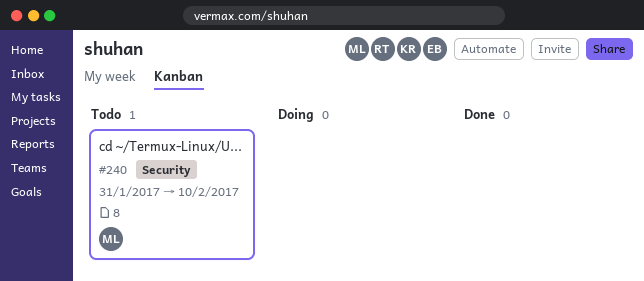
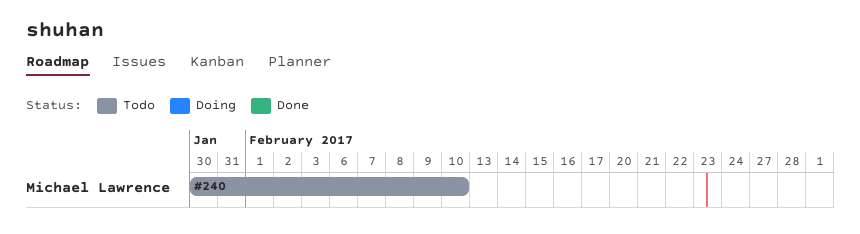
#240, start: Jan 31 -> Jan 30

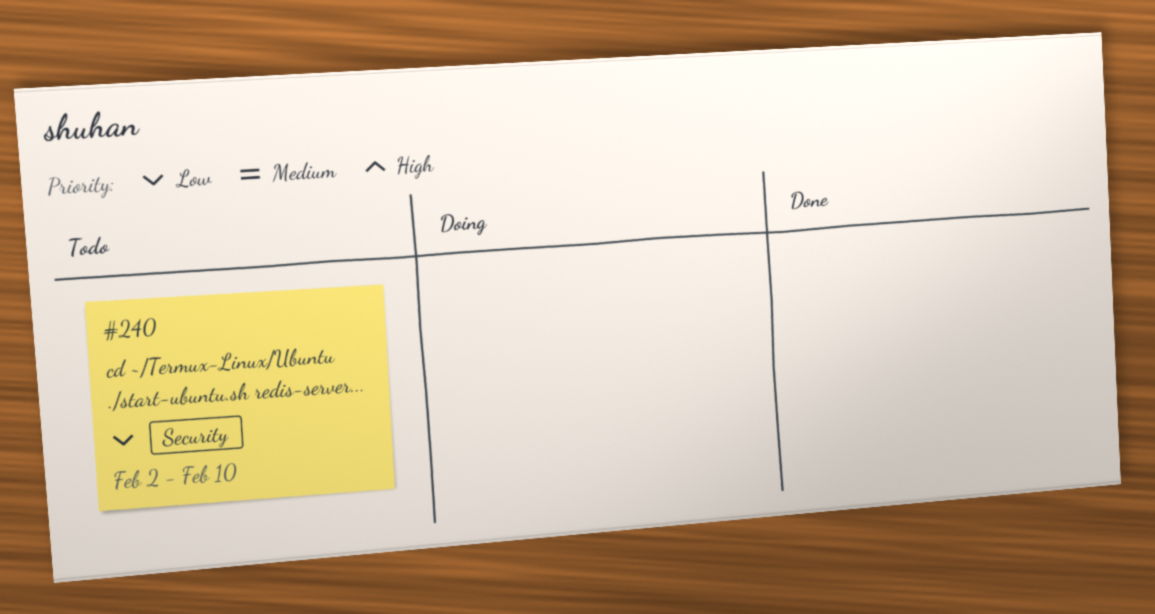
#240, start: Jan 30 -> Feb 2

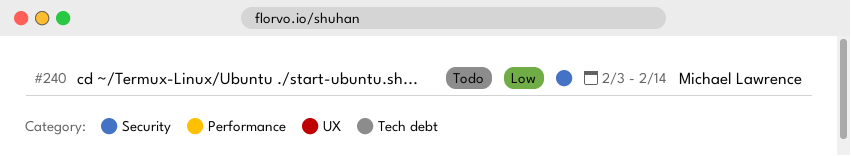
#240, start: Feb 2 -> Feb 3
#240, due: Feb 10 -> Feb 14

